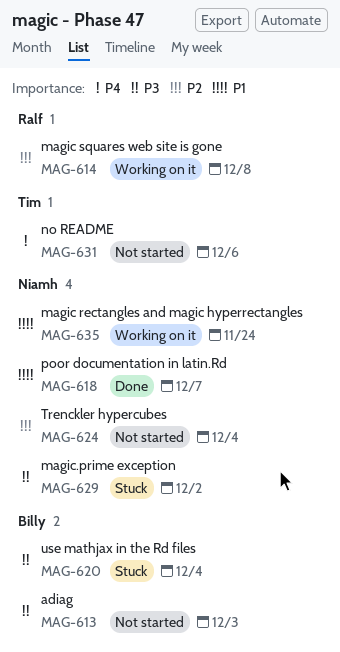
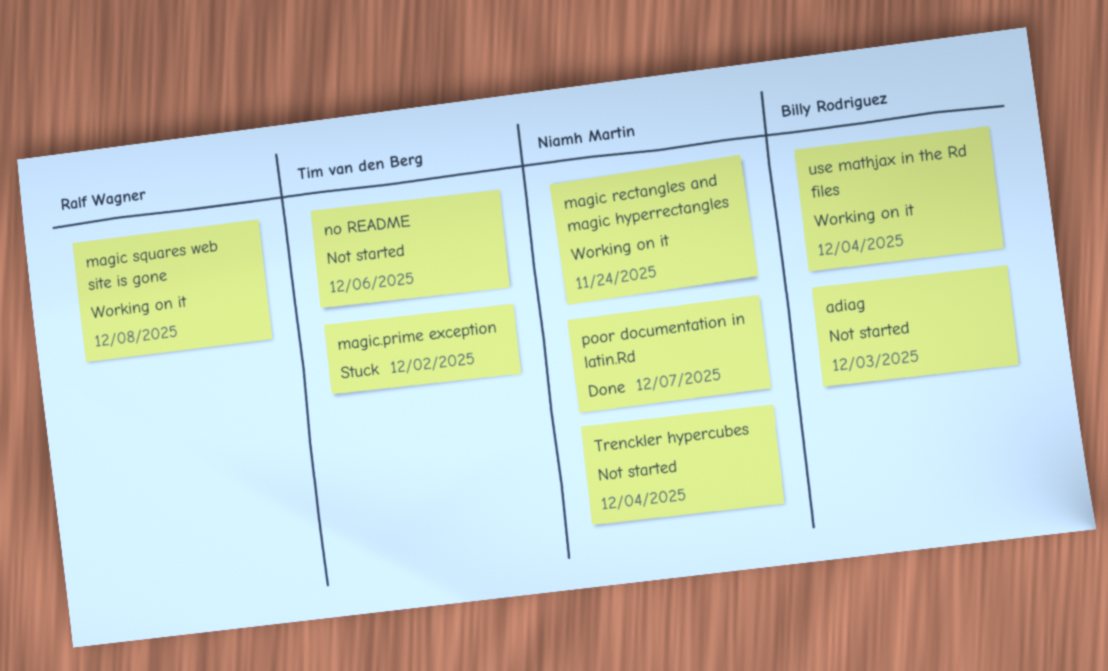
magic.prime exception, owner: Niamh Martin -> Tim van den Berg
use mathjax in the Rd files, status: Stuck -> Working on it

